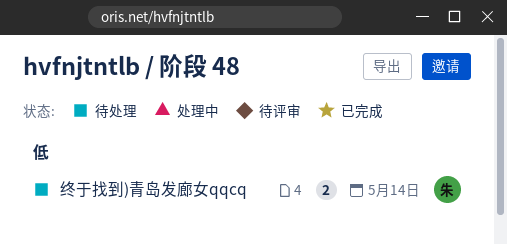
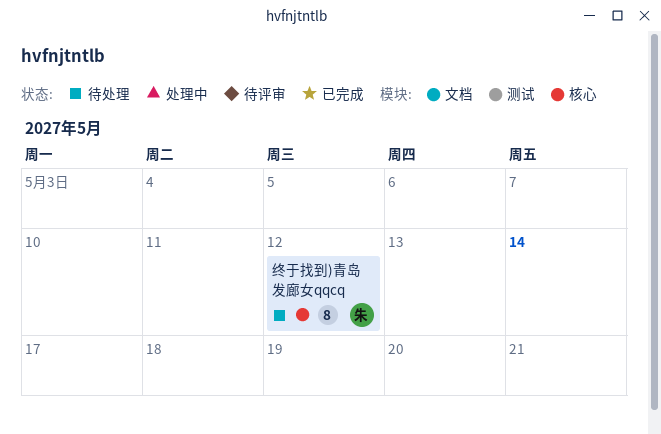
终于找到)青岛发廊女qqcq, estimate: 2 -> 8
终于找到)青岛发廊女qqcq, due: May 14 -> May 12

